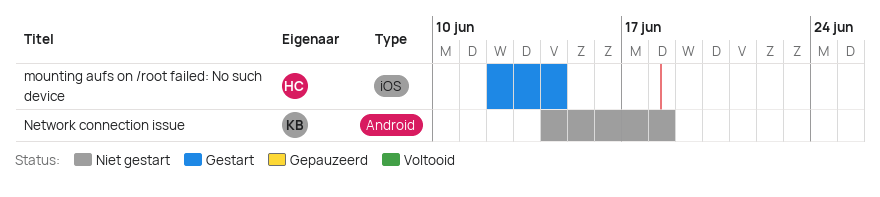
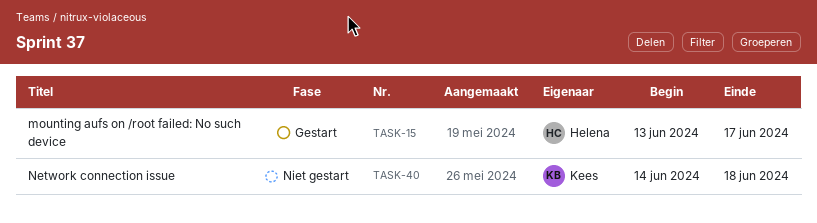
mounting aufs on /root failed: No such device, start: Jun 12 -> Jun 13
mounting aufs on /root failed: No such device, due: Jun 14 -> Jun 17

